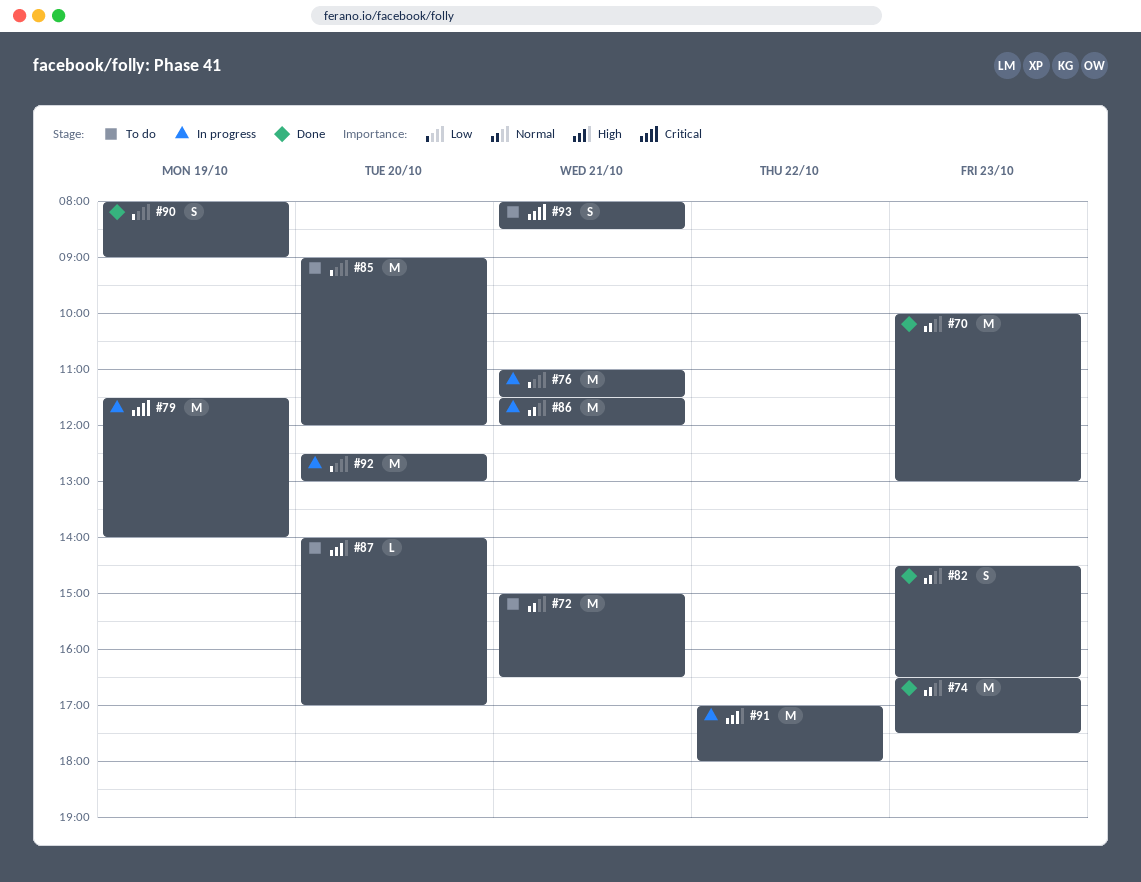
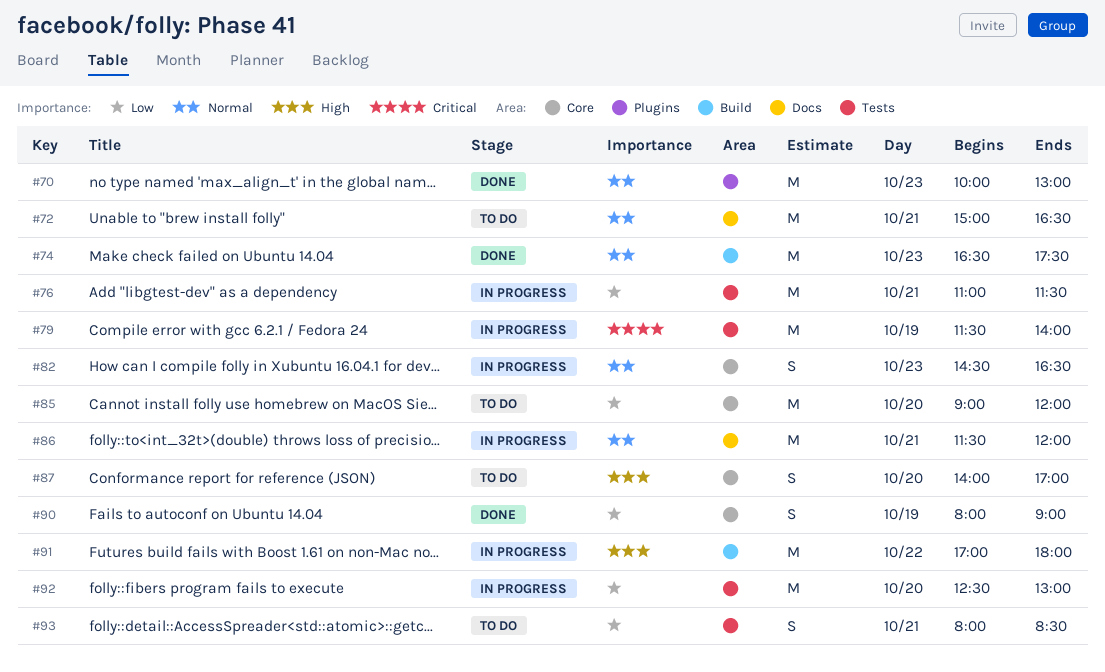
#82, status: Done -> In progress
#87, estimate: L -> S
#93, priority: Critical -> Low

